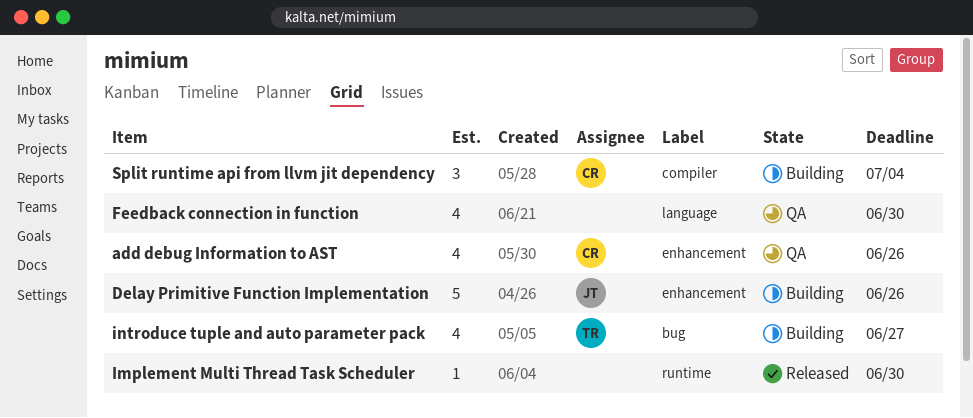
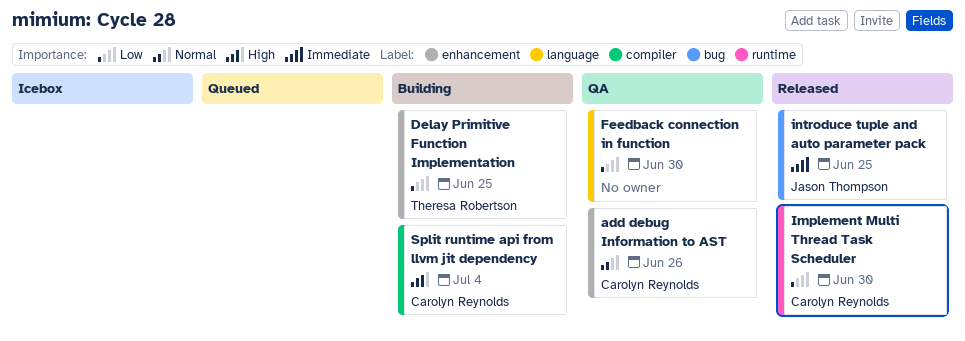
Delay Primitive Function Implementation, owner: Jason Thompson -> Theresa Robertson
Delay Primitive Function Implementation, due: Jun 26 -> Jun 25
Implement Multi Thread Task Scheduler, owner: none -> Carolyn Reynolds
introduce tuple and auto parameter pack, status: Building -> Released
introduce tuple and auto parameter pack, owner: Theresa Robertson -> Jason Thompson
introduce tuple and auto parameter pack, due: Jun 27 -> Jun 25

